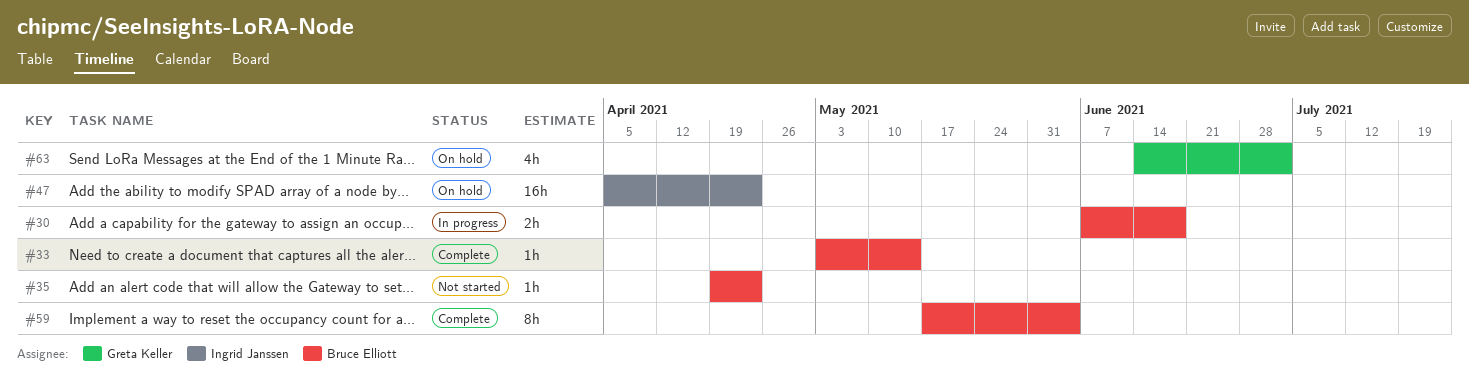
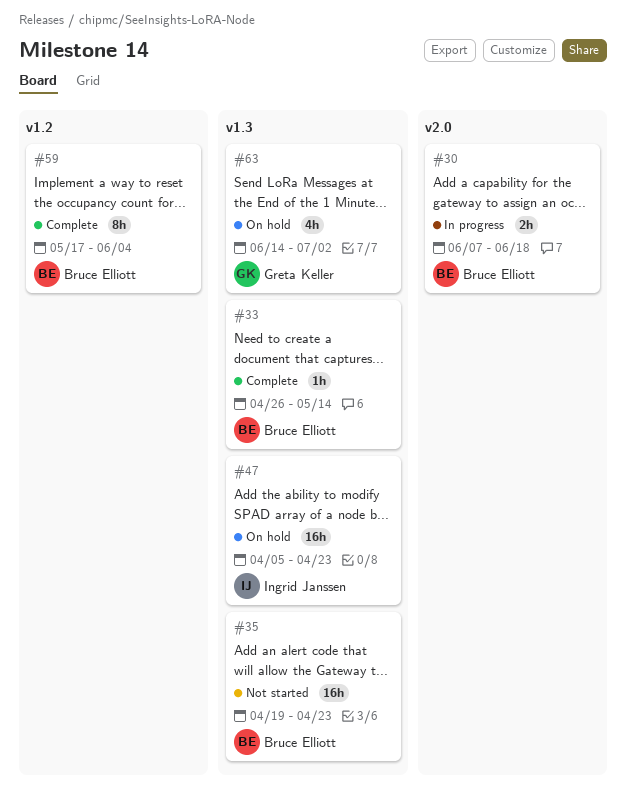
#33, start: May 3 -> Apr 26
#35, estimate: 1h -> 16h

